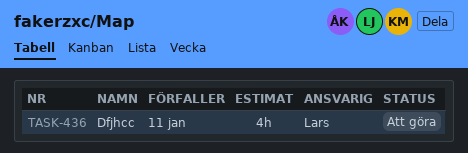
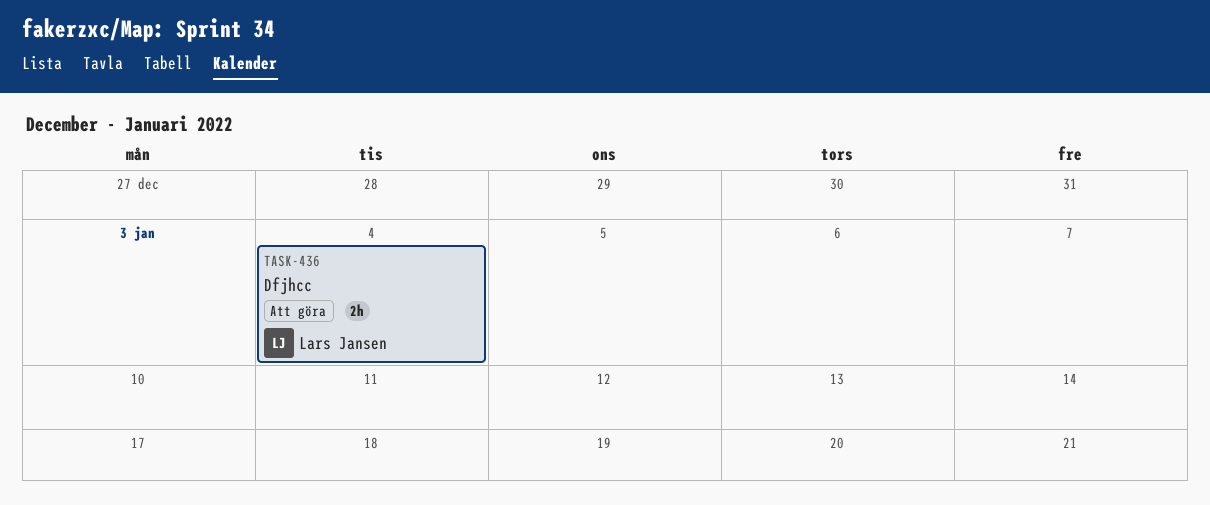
TASK-436, estimate: 4h -> 2h
TASK-436, due: Jan 11 -> Jan 4

